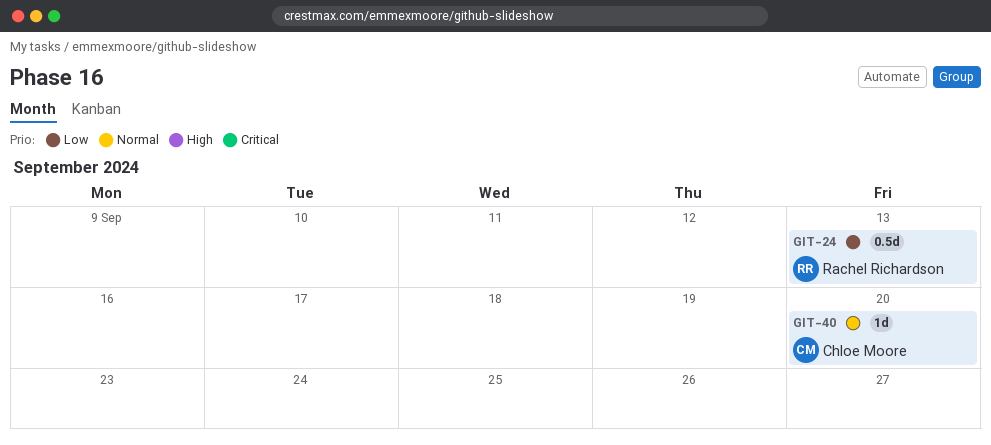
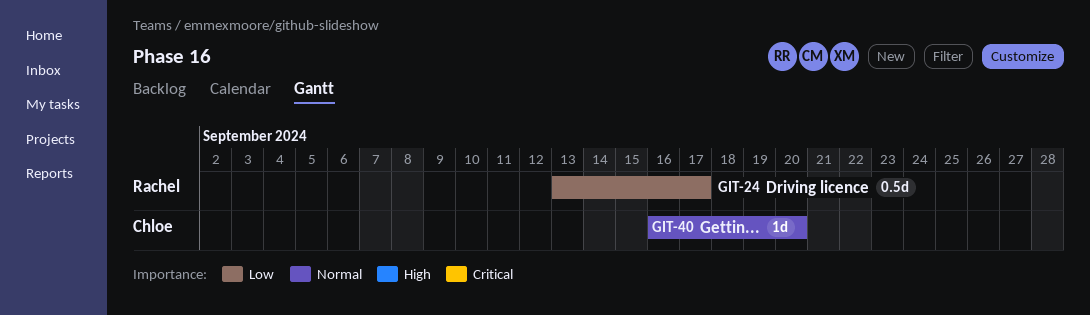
GIT-24, due: Sep 13 -> Sep 17

